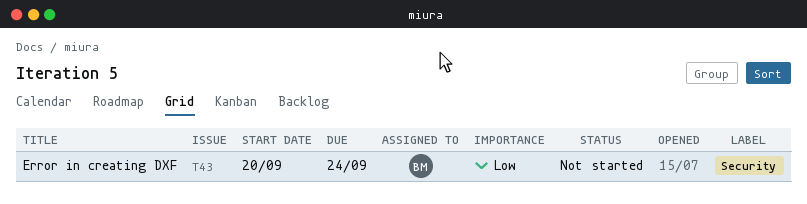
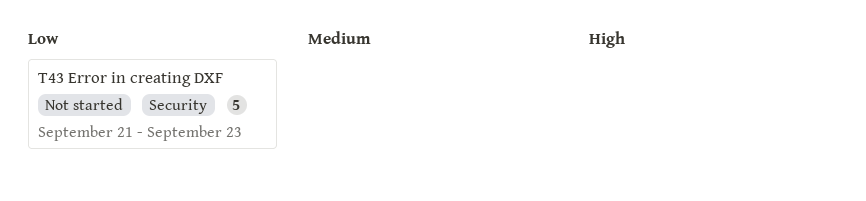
T43, start: Sep 20 -> Sep 21
T43, due: Sep 24 -> Sep 23

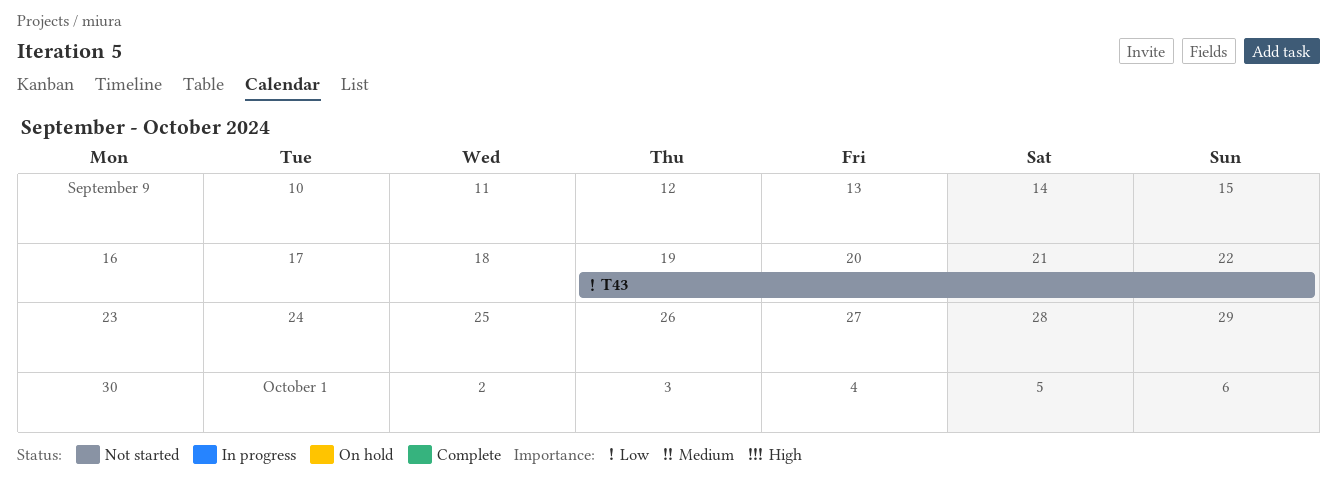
T43, start: Sep 21 -> Sep 19
T43, due: Sep 23 -> Sep 22

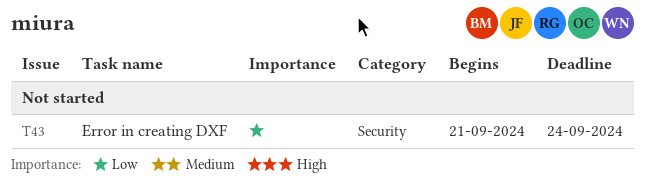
T43, start: Sep 19 -> Sep 21
T43, due: Sep 22 -> Sep 24

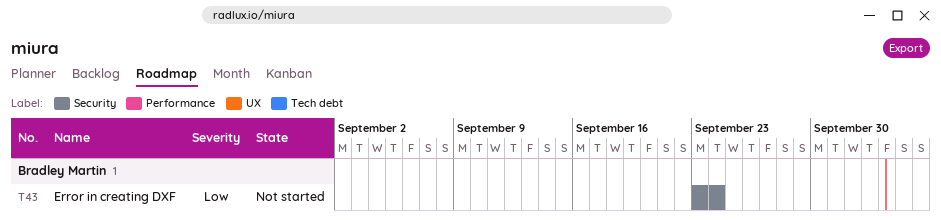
T43, start: Sep 21 -> Sep 23

